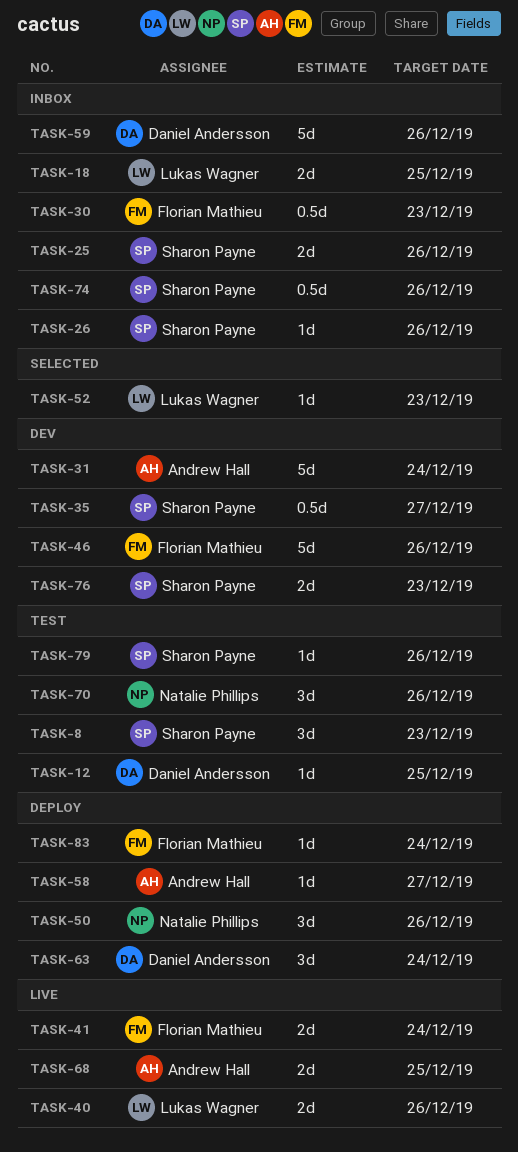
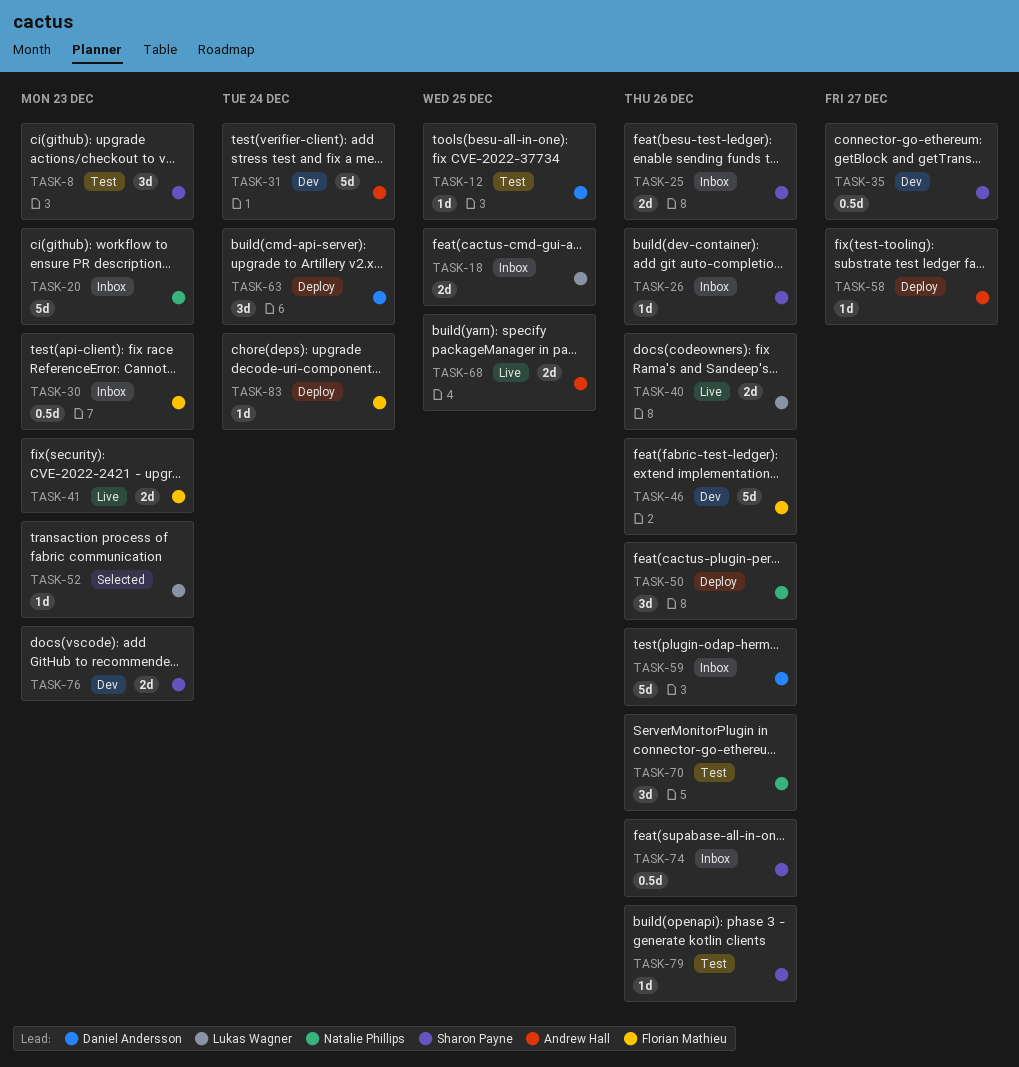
TASK-20: none -> present
TASK-41, due: Dec 24 -> Dec 23

